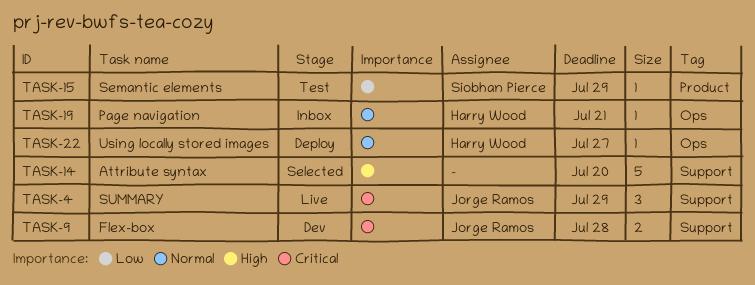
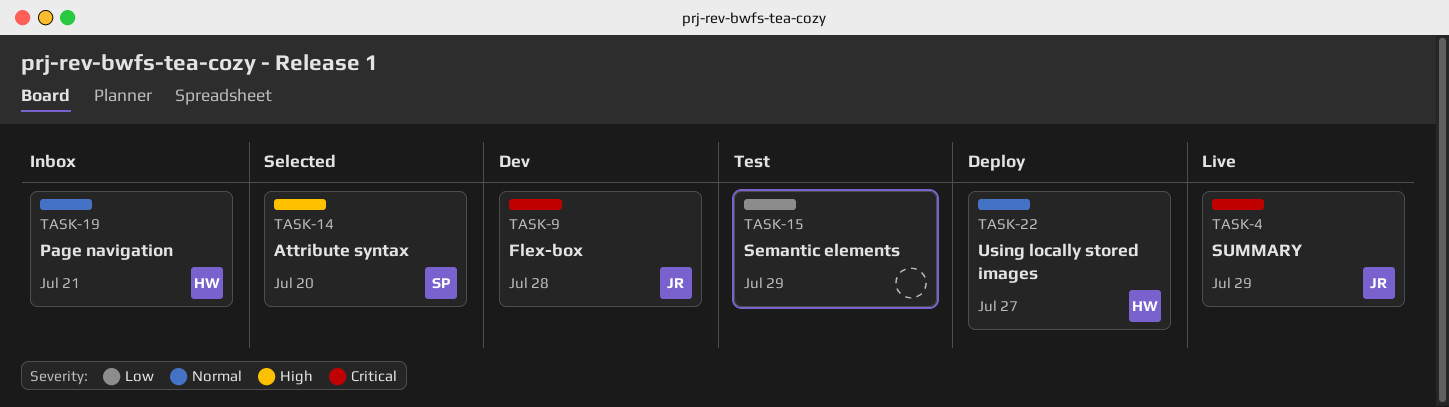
TASK-14, owner: none -> Siobhan Pierce
TASK-15, owner: Siobhan Pierce -> none

